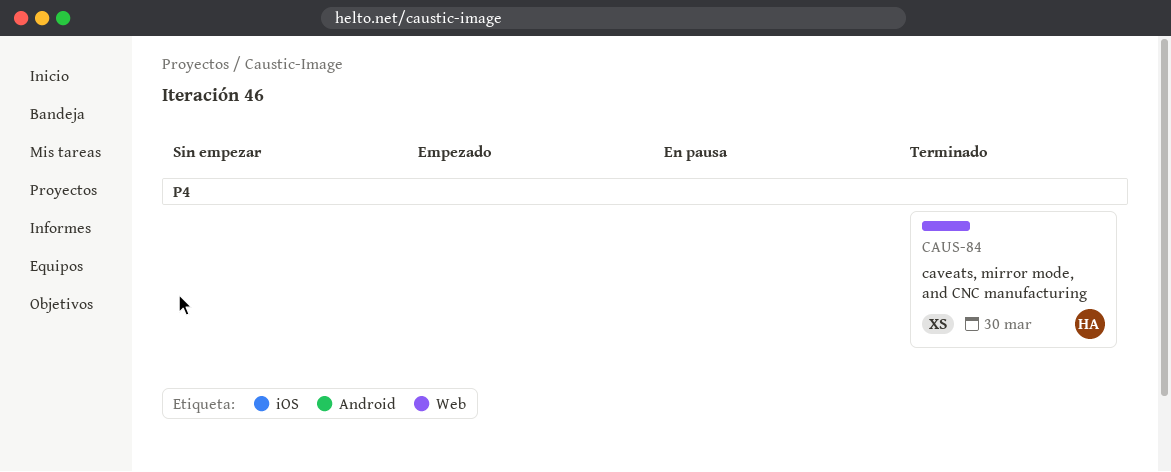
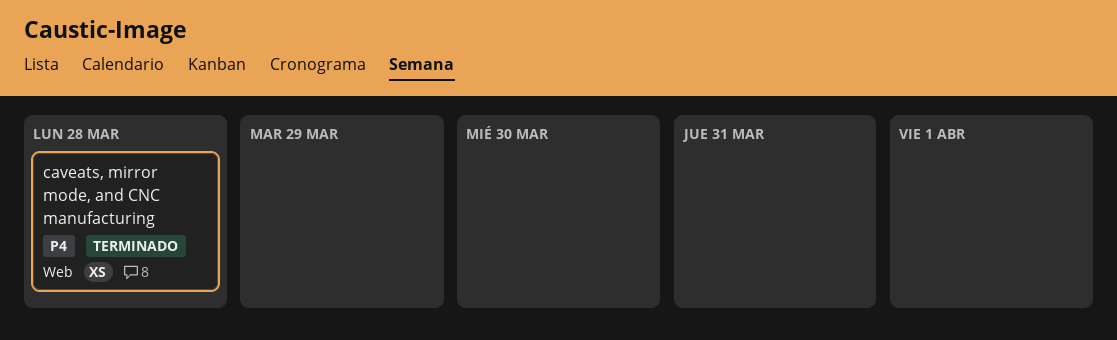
caveats, mirror mode, and CNC manufacturing, due: Mar 30 -> Mar 28

